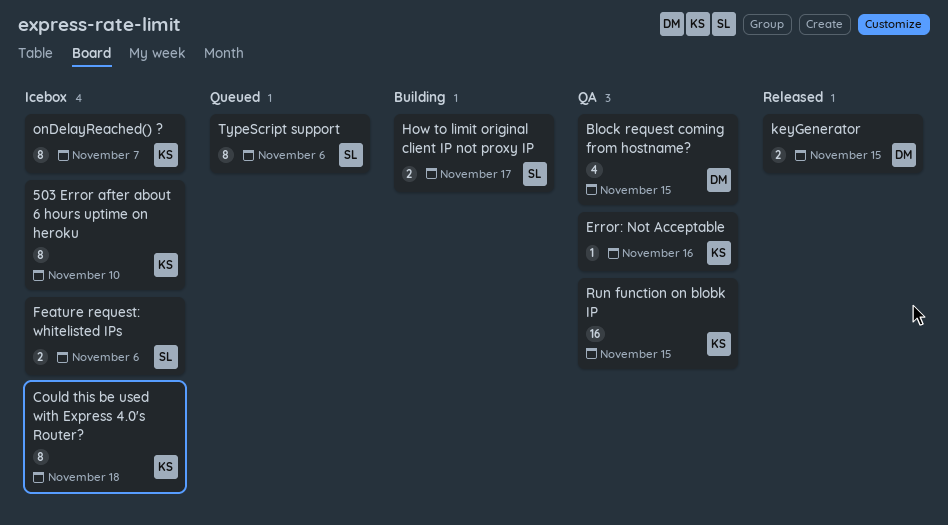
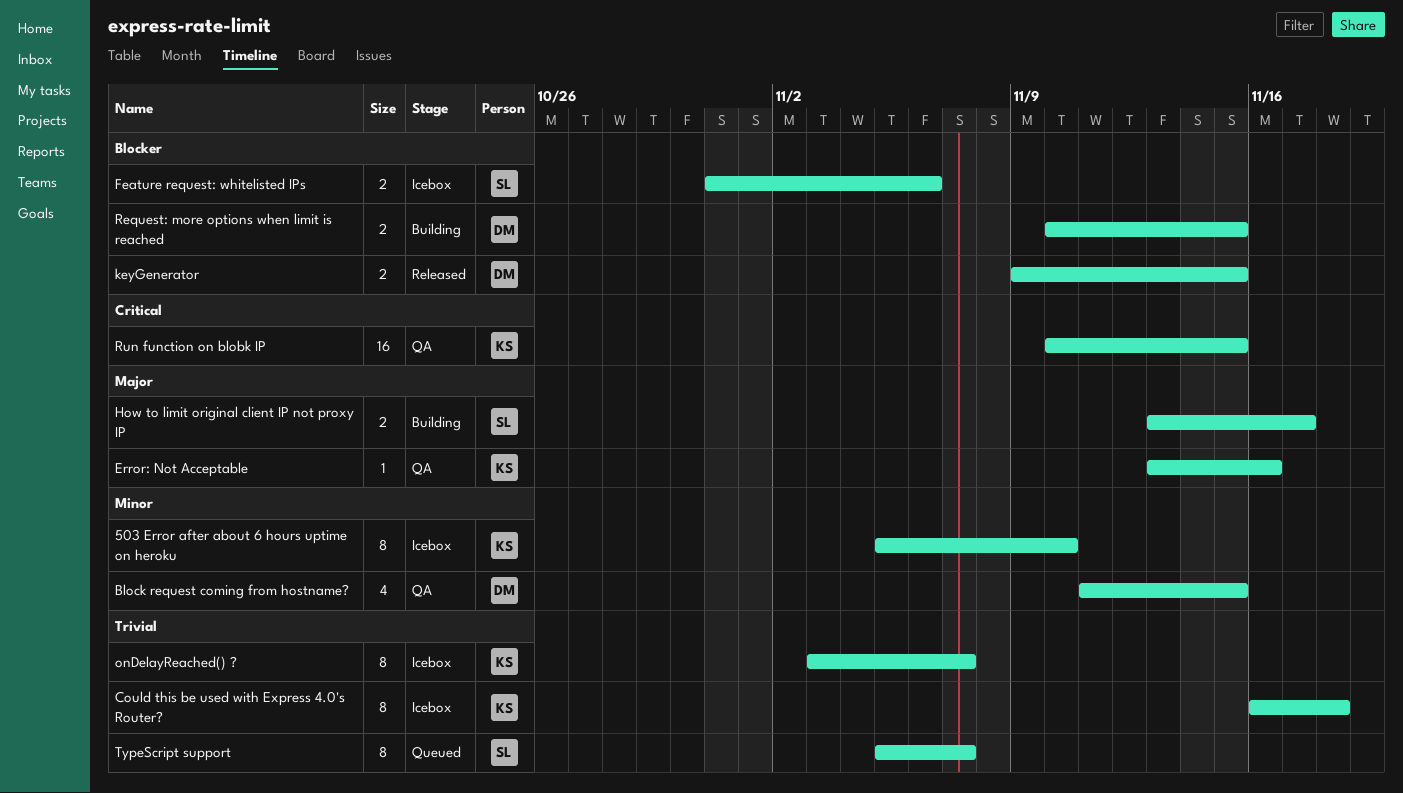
Request: more options when limit is reached: none -> present
TypeScript support, due: Nov 6 -> Nov 7

